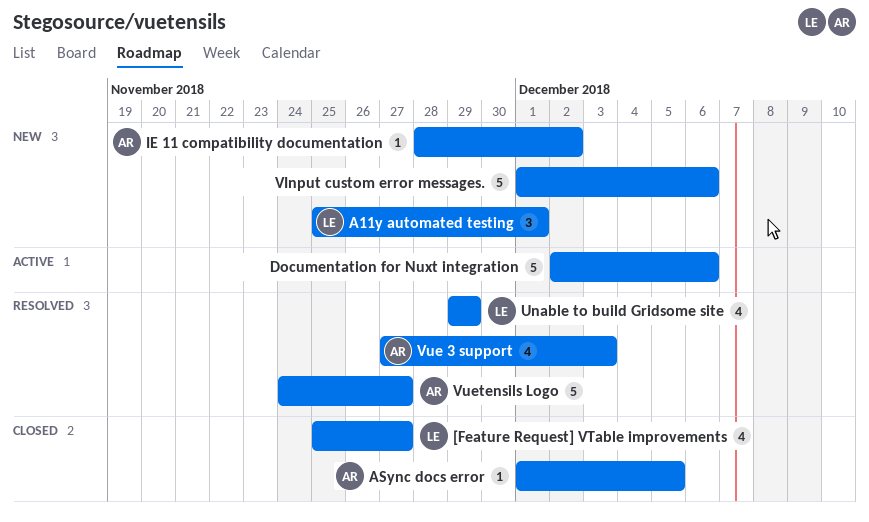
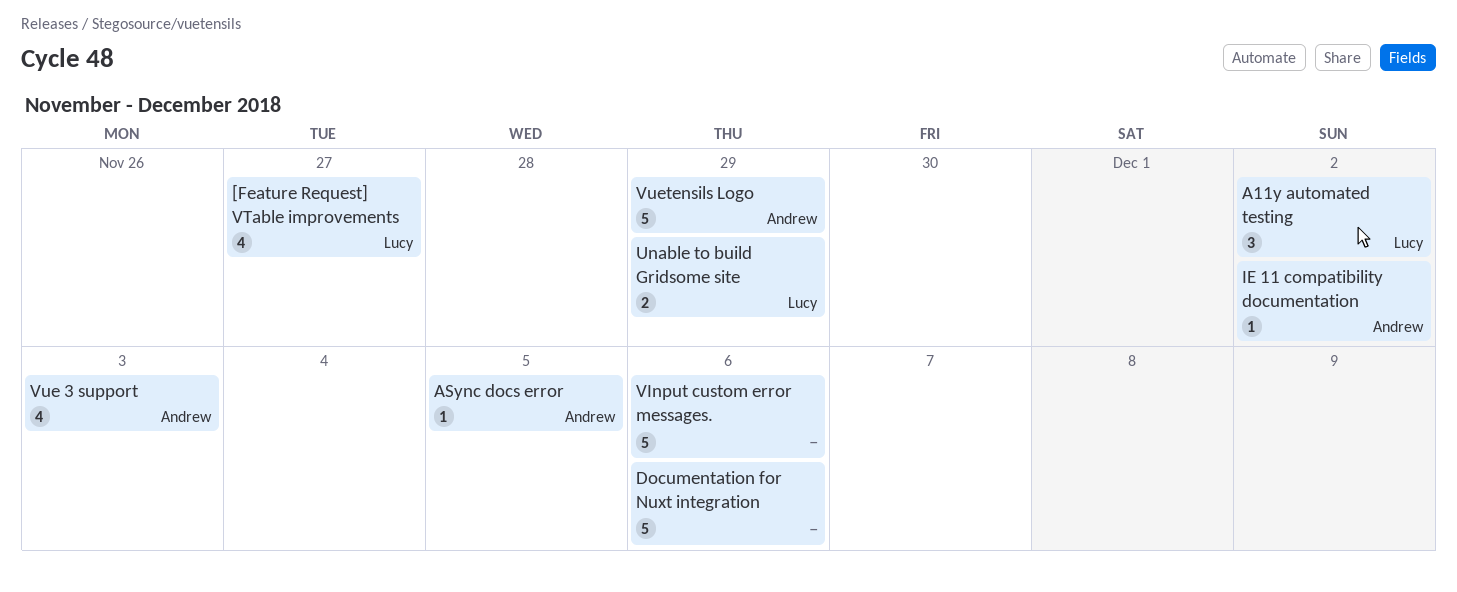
A11y automated testing, due: Dec 1 -> Dec 2
Unable to build Gridsome site, estimate: 4 -> 2
Vuetensils Logo, due: Nov 27 -> Nov 29

